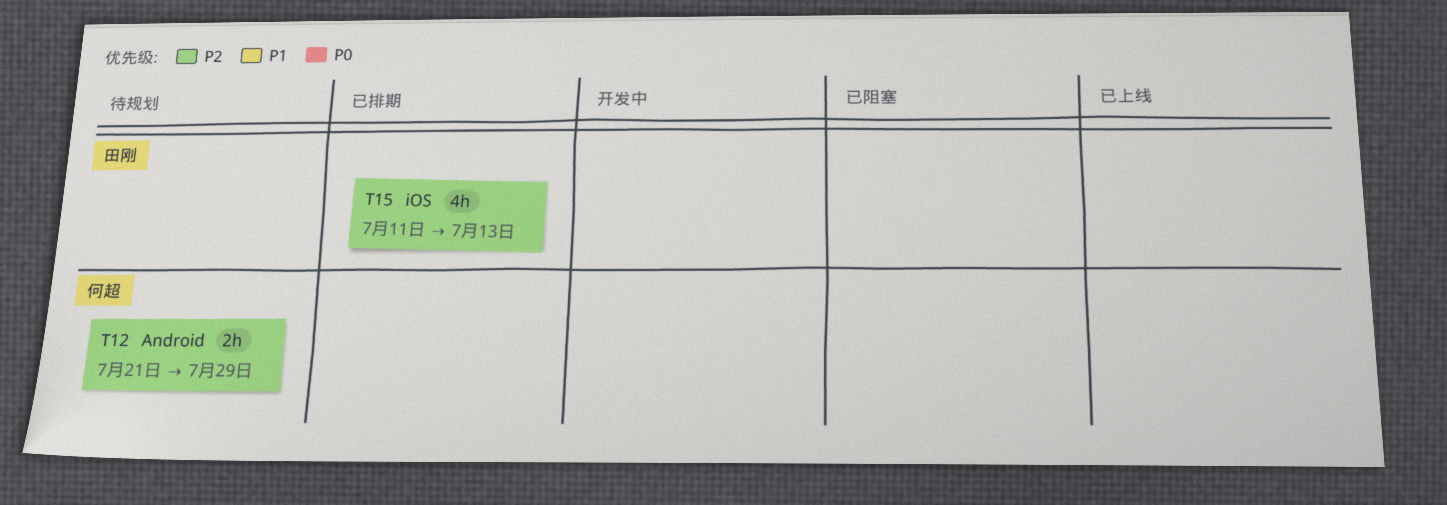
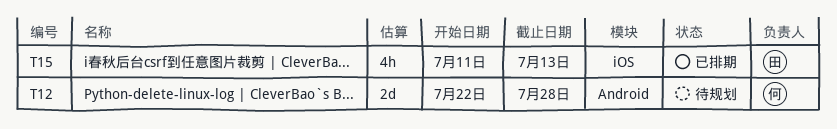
T12, estimate: 2h -> 2d
T12, start: Jul 21 -> Jul 22
T12, due: Jul 29 -> Jul 28

